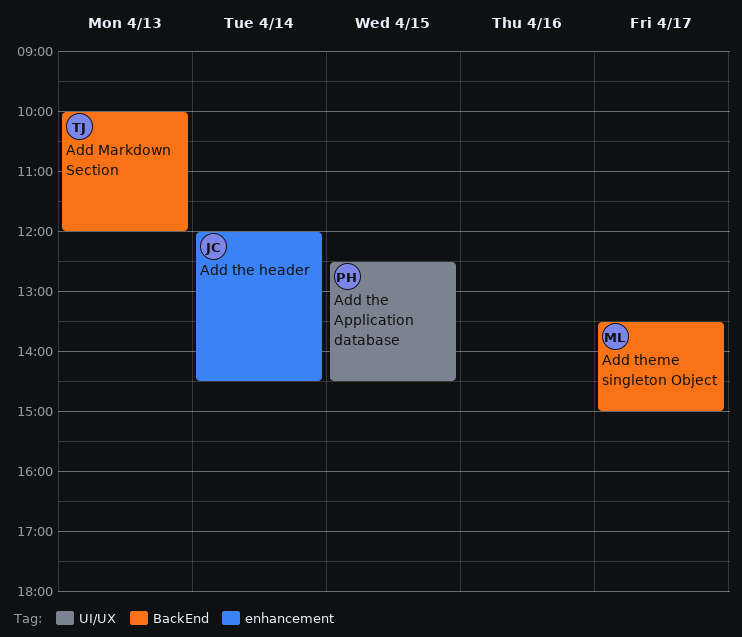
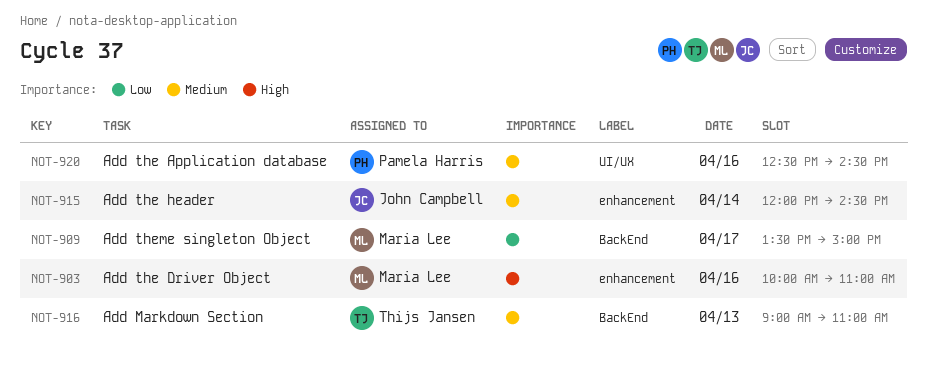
Add Markdown Section, begins: 10:00 -> 09:00
Add Markdown Section, ends: 12:00 -> 11:00
Add the Application database, day: Apr 15 -> Apr 16
Add the Driver Object: none -> present

